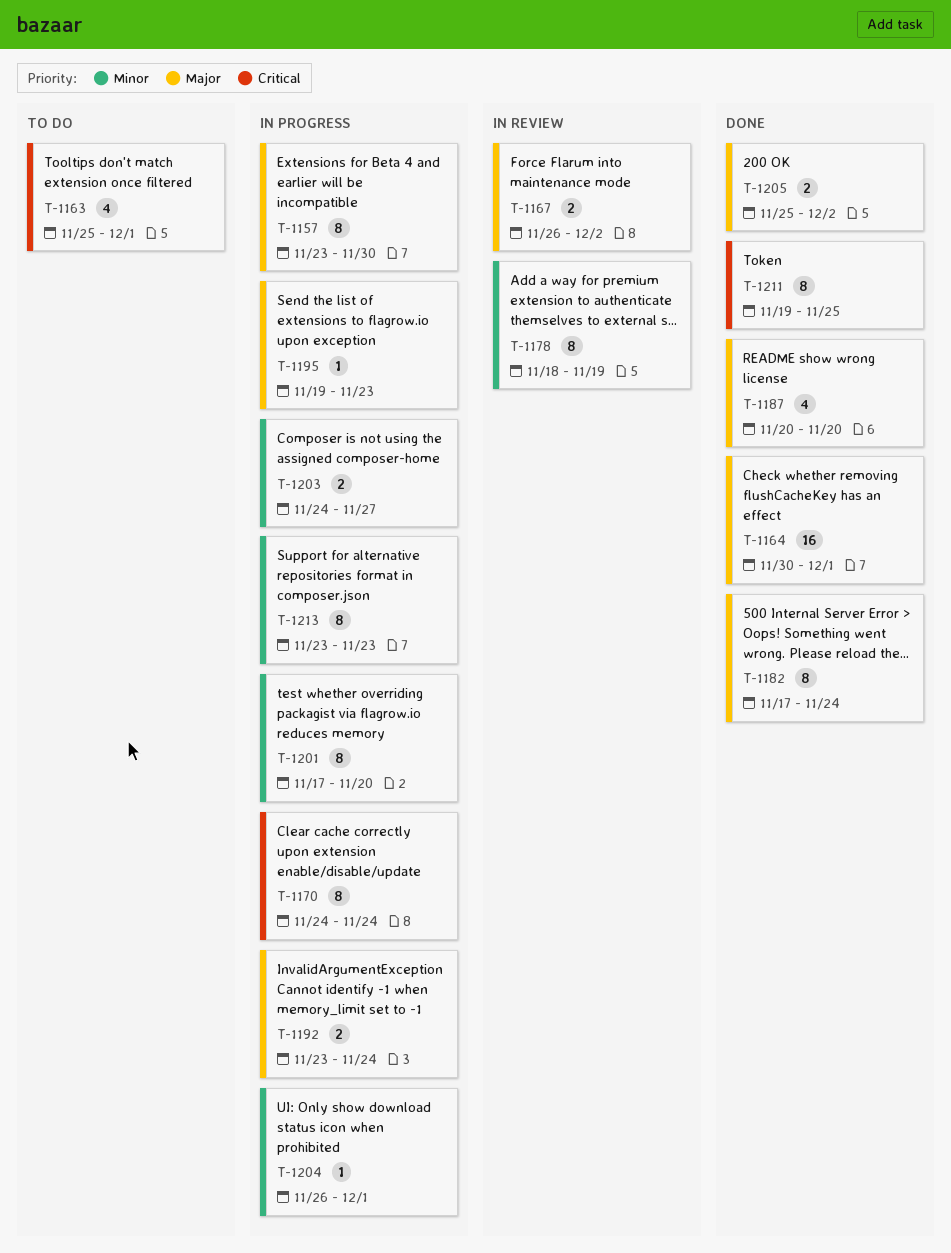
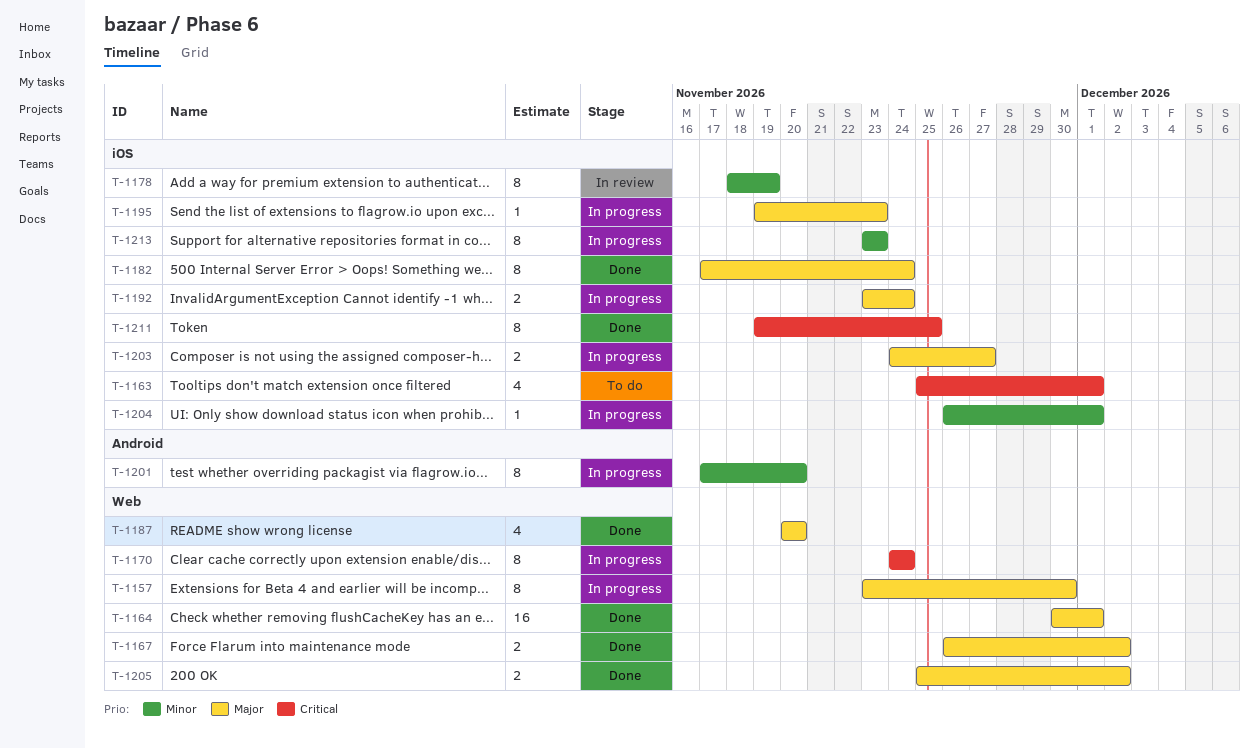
T-1167, status: In review -> Done
T-1203, priority: Minor -> Major

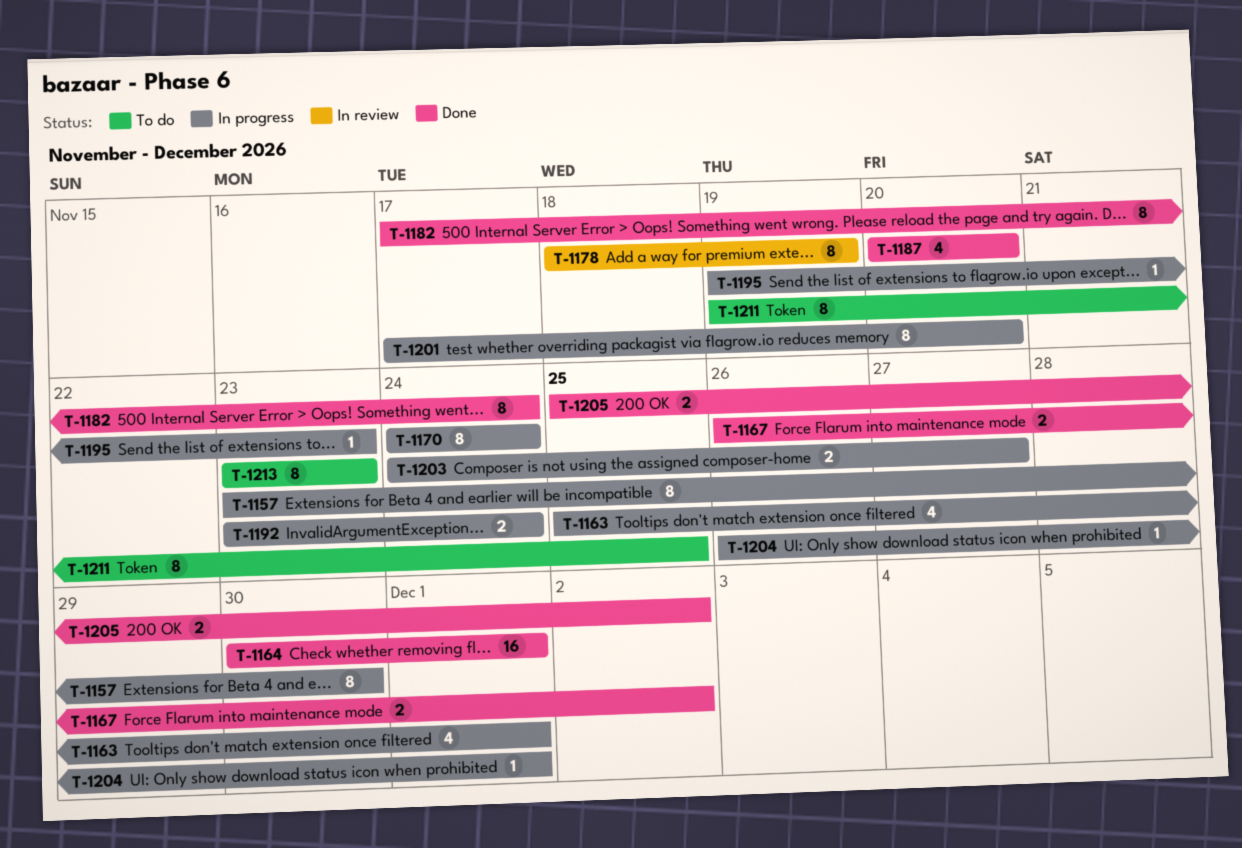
T-1163, status: To do -> In progress
T-1211, status: Done -> To do
T-1213, status: In progress -> To do

